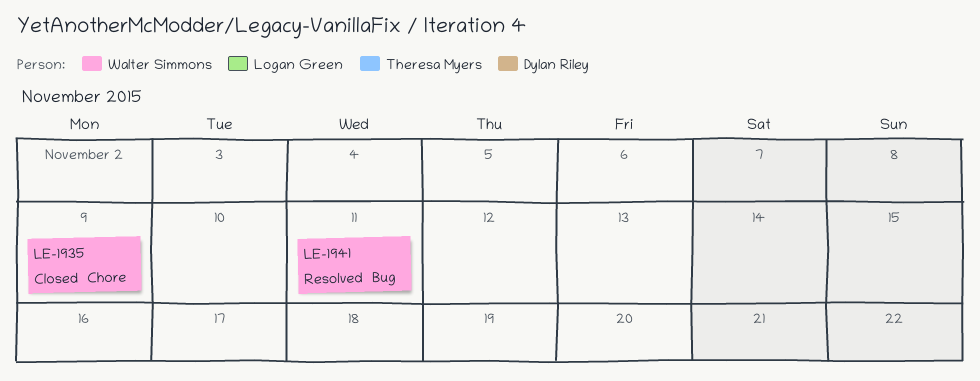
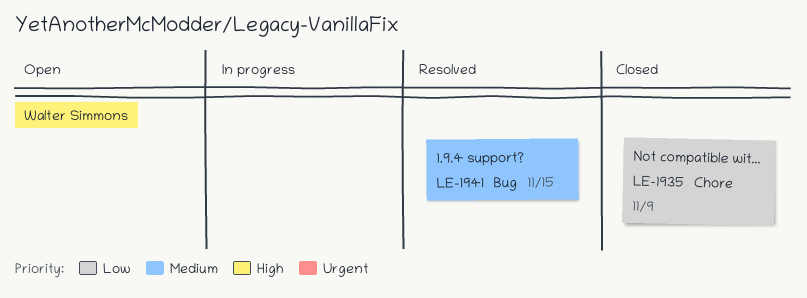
LE-1941, due: Nov 11 -> Nov 15

